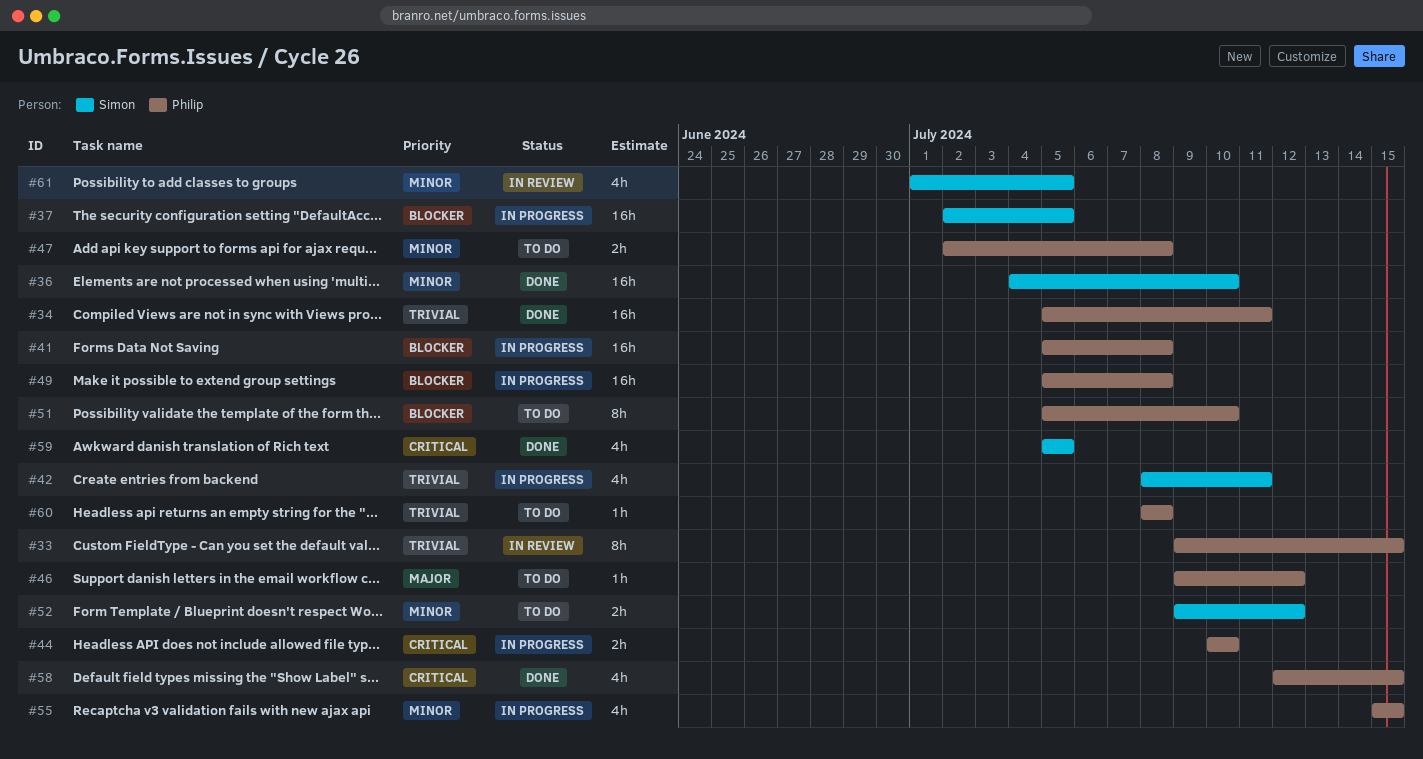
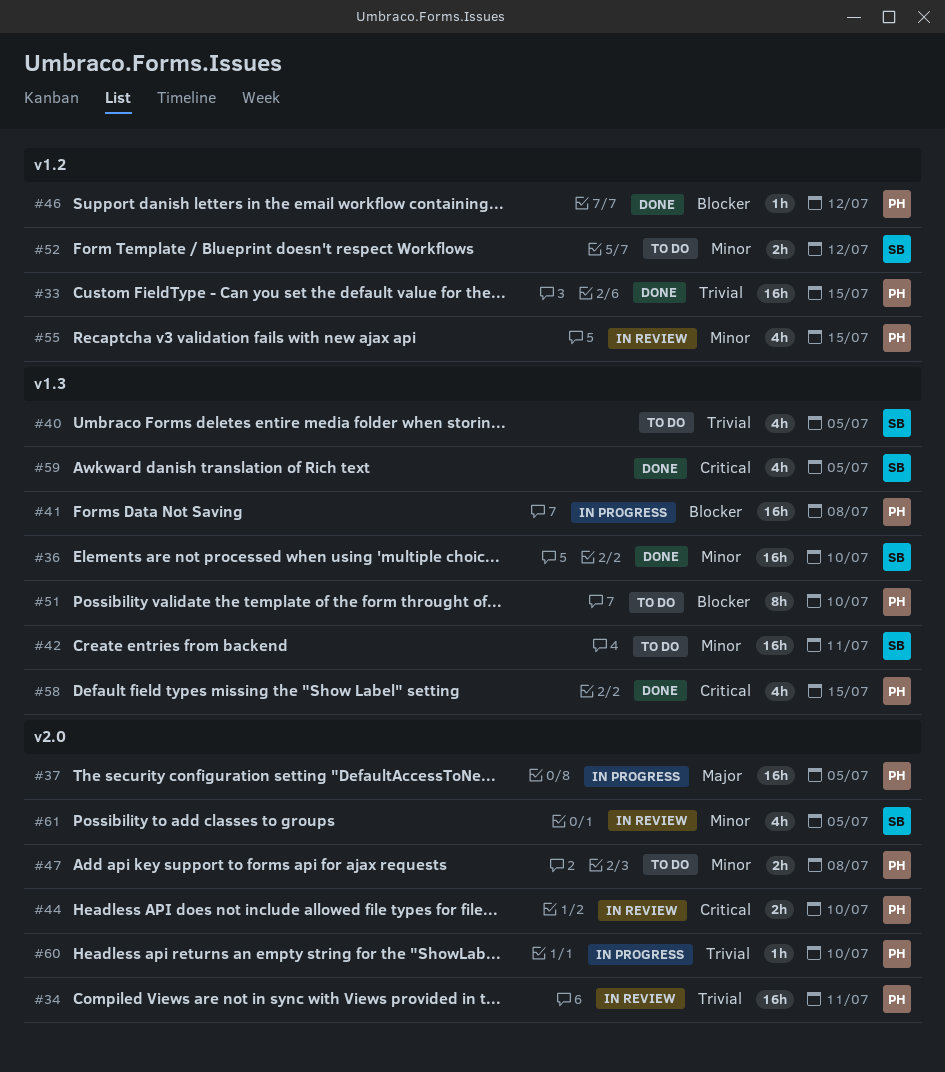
#33, status: In review -> Done
#33, estimate: 8h -> 16h
#34, status: Done -> In review
#37, owner: Simon -> Philip
#37, priority: Blocker -> Major
#40: none -> present
#42, status: In progress -> To do
#42, priority: Trivial -> Minor
#42, estimate: 4h -> 16h
#44, status: In progress -> In review
#46, status: To do -> Done
#46, priority: Major -> Blocker
#49: present -> none
#55, status: In progress -> In review
#60, status: To do -> In progress
#60, due: Jul 8 -> Jul 10

